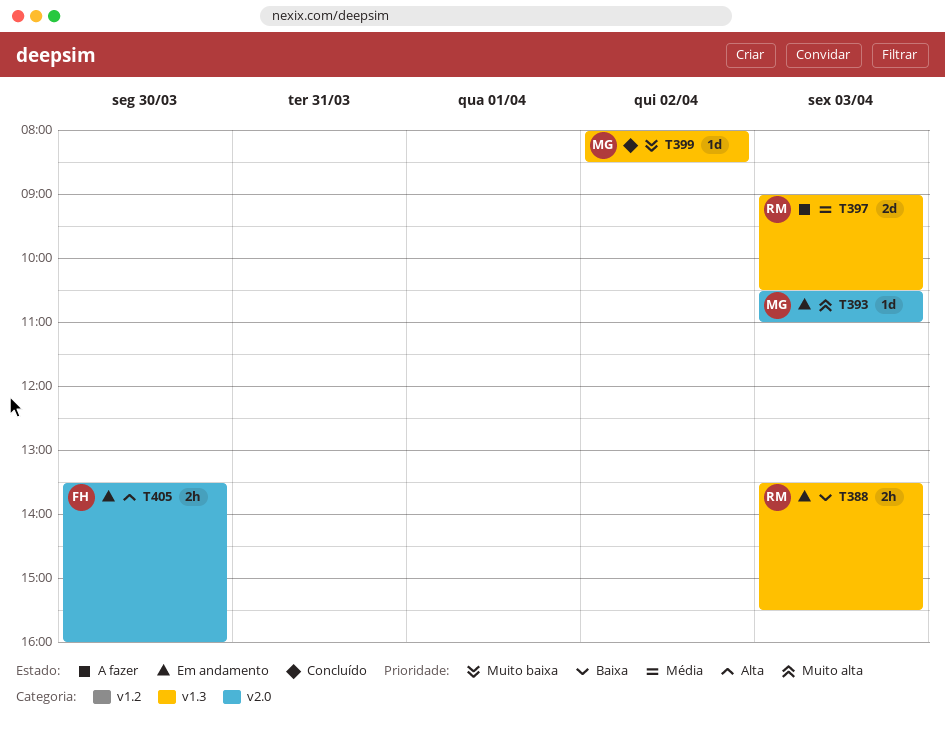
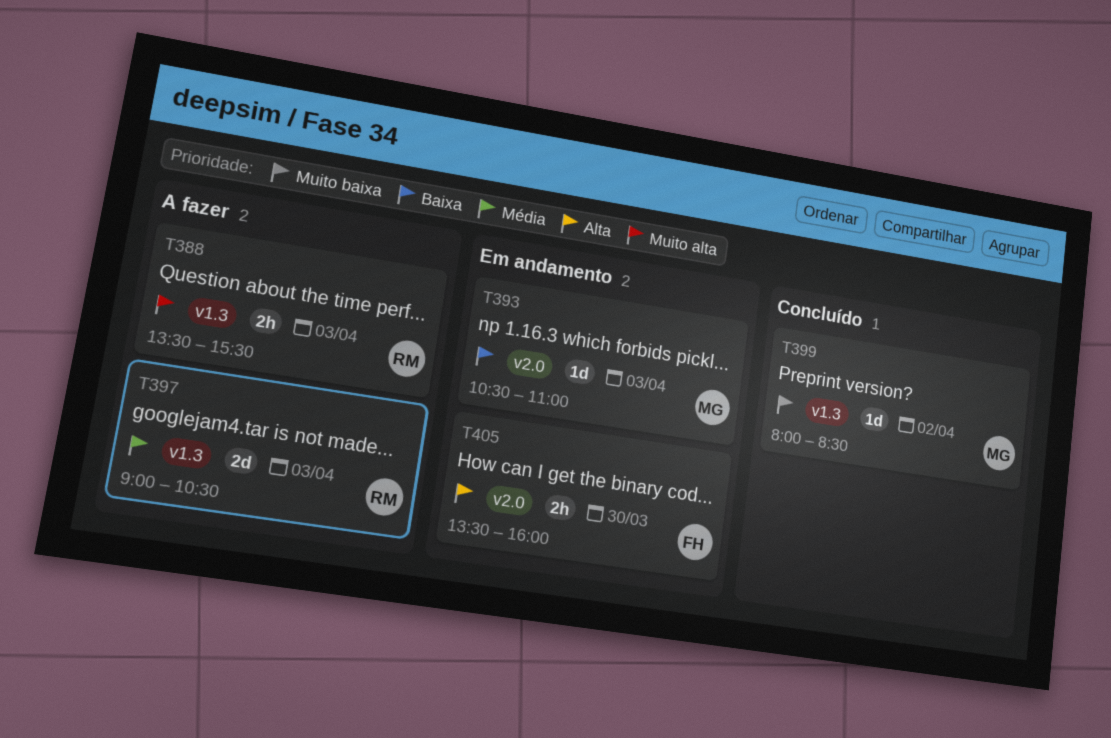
T388, status: Em andamento -> A fazer
T388, priority: Baixa -> Muito alta
T393, priority: Muito alta -> Baixa

